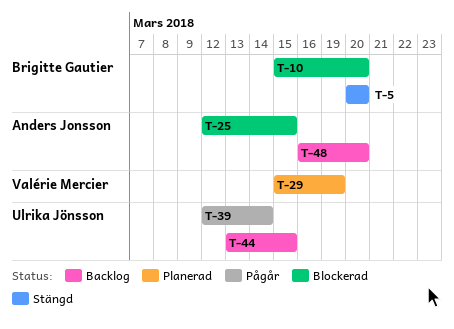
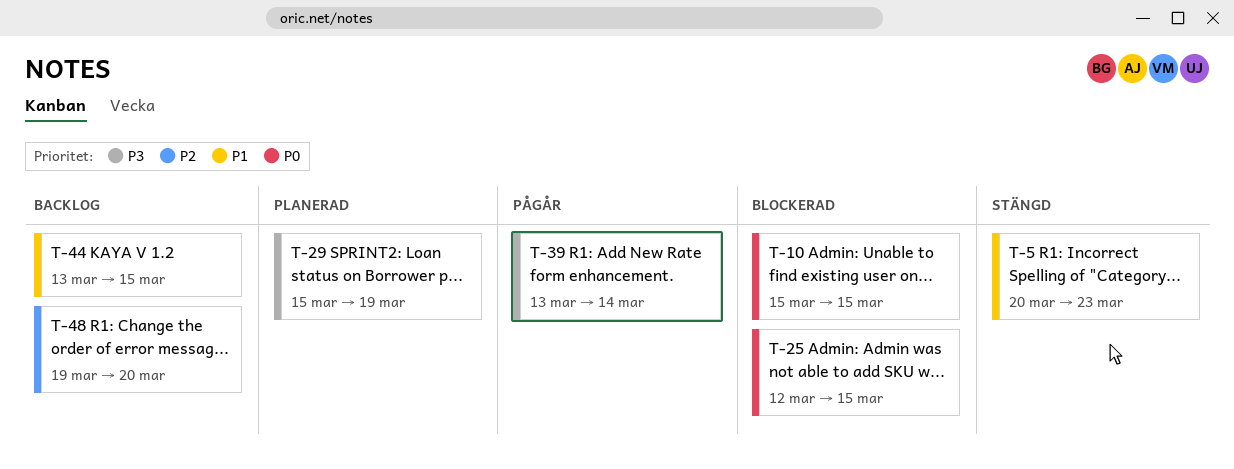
T-5, due: Mar 20 -> Mar 23
T-10, due: Mar 20 -> Mar 15
T-39, start: Mar 12 -> Mar 13
T-48, start: Mar 16 -> Mar 19

